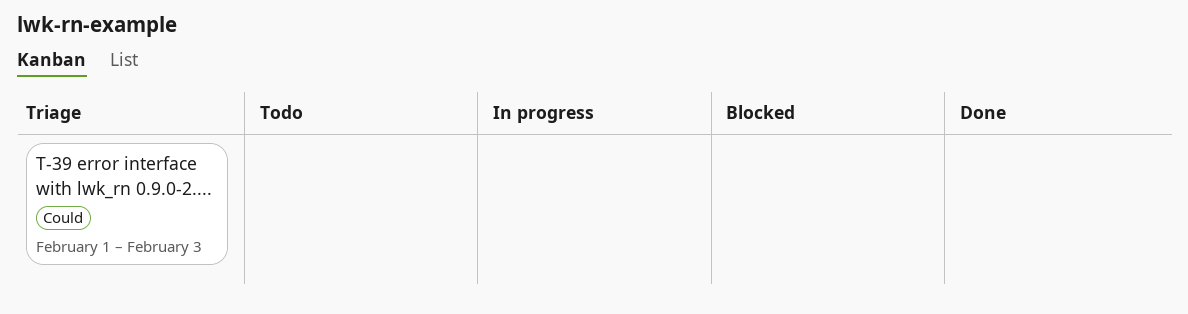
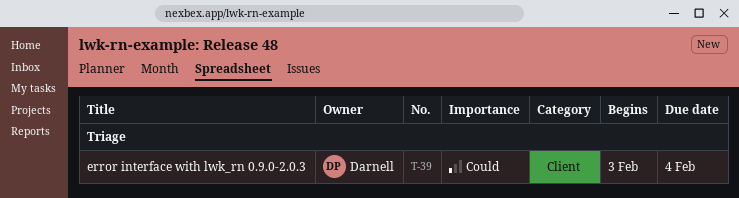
T-39, start: Feb 1 -> Feb 3
T-39, due: Feb 3 -> Feb 4

